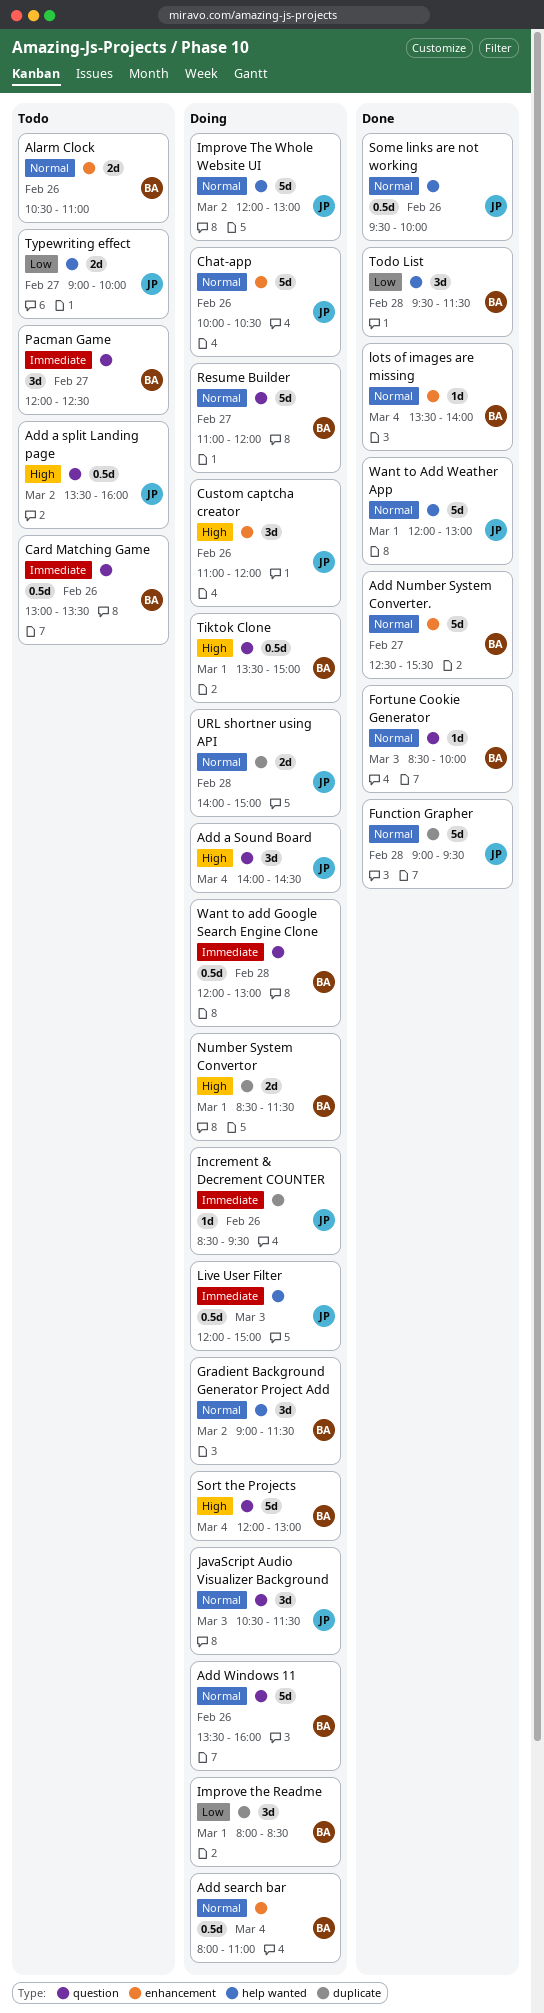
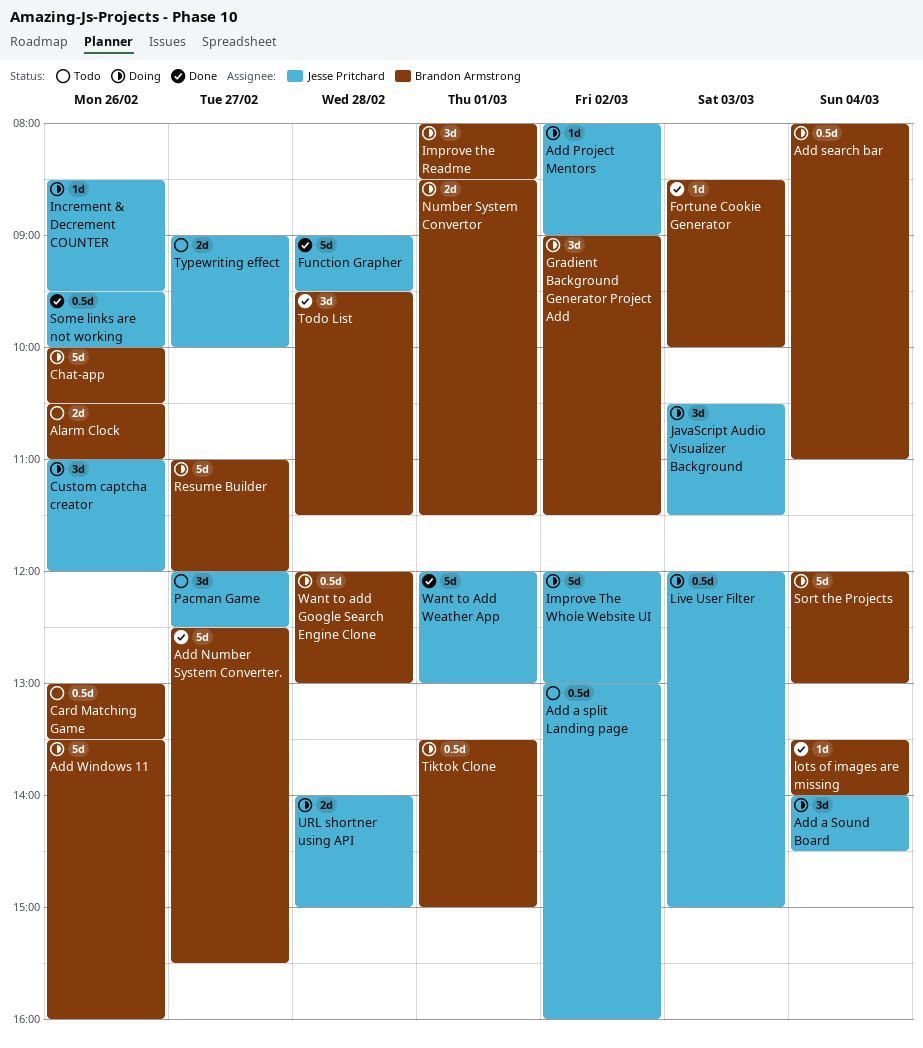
Add a split Landing page, begins: 13:30 -> 13:00
Add Project Mentors: none -> present
Chat-app, owner: Jesse Pritchard -> Brandon Armstrong
Pacman Game, owner: Brandon Armstrong -> Jesse Pritchard

